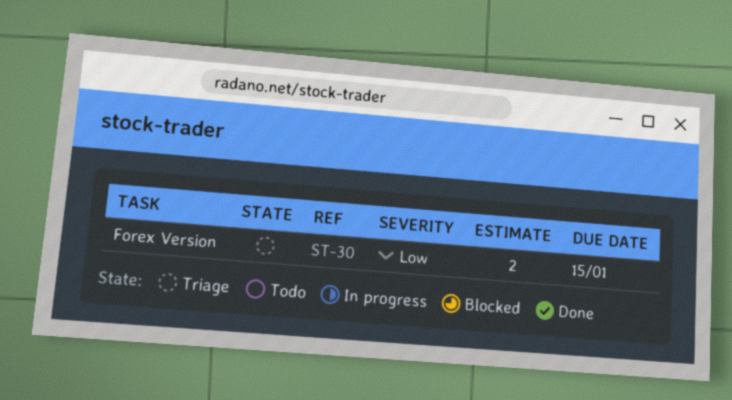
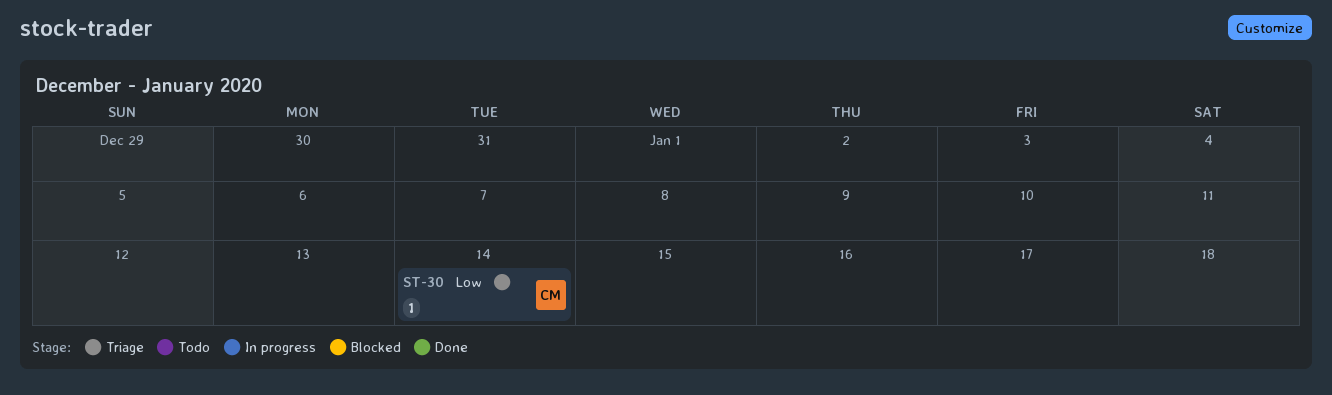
ST-30, estimate: 2 -> 1
ST-30, due: Jan 15 -> Jan 14

